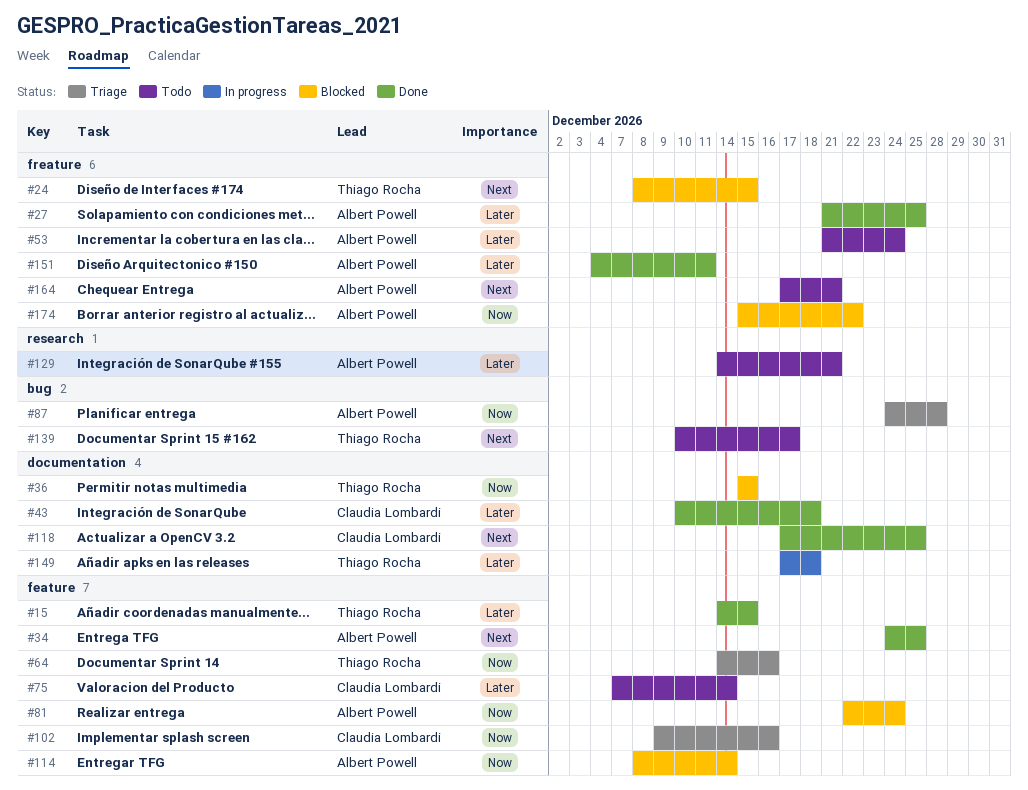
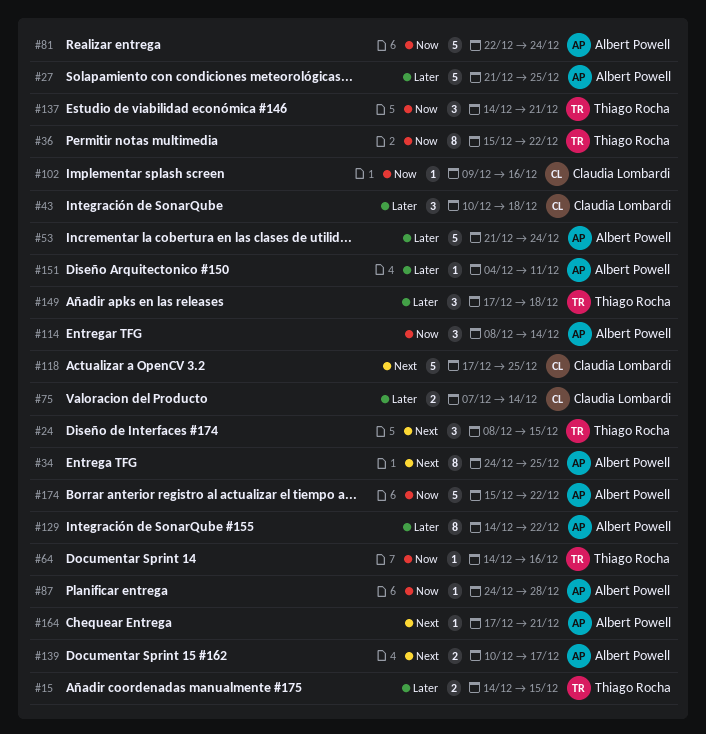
#36, due: Dec 15 -> Dec 22
#129, due: Dec 21 -> Dec 22
#137: none -> present
#139, owner: Thiago Rocha -> Albert Powell

